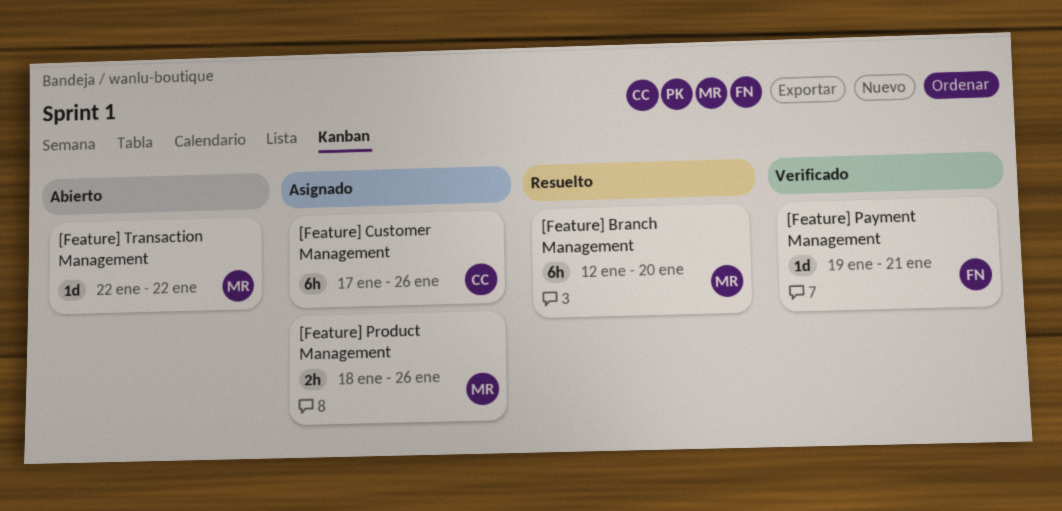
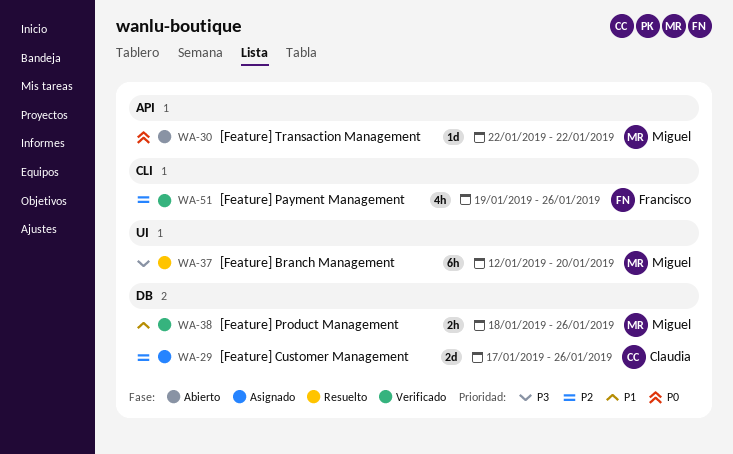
[Feature] Customer Management, estimate: 6h -> 2d
[Feature] Payment Management, estimate: 1d -> 4h
[Feature] Payment Management, due: Jan 21 -> Jan 26
[Feature] Product Management, status: Asignado -> Verificado

